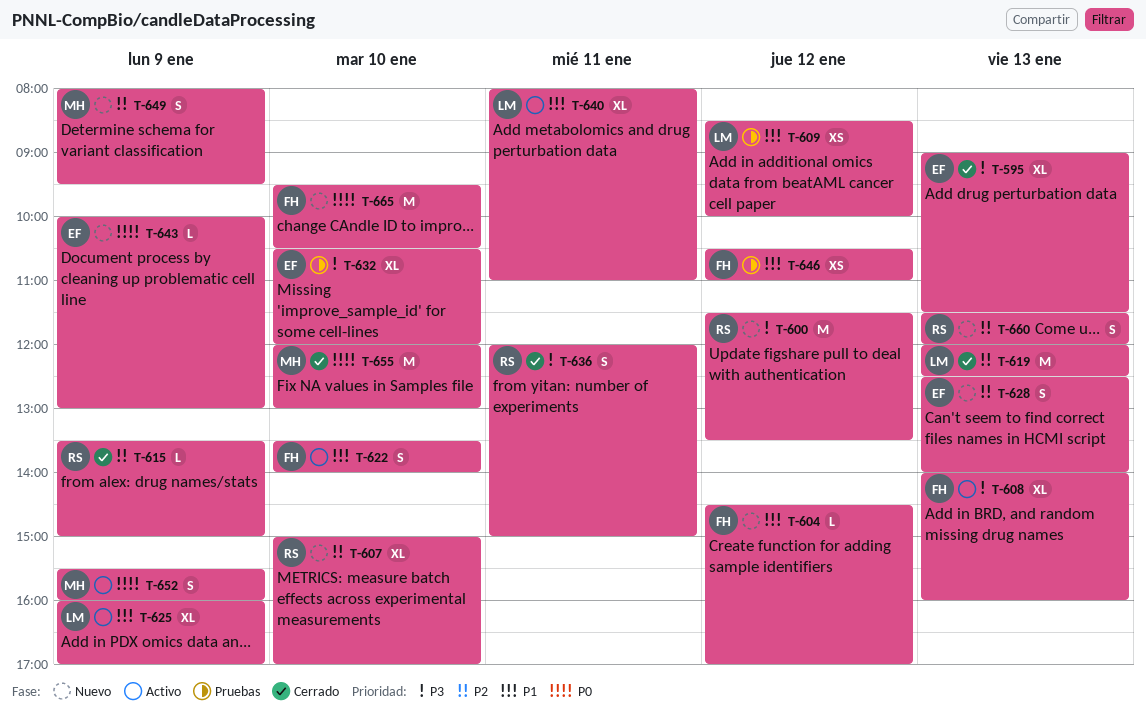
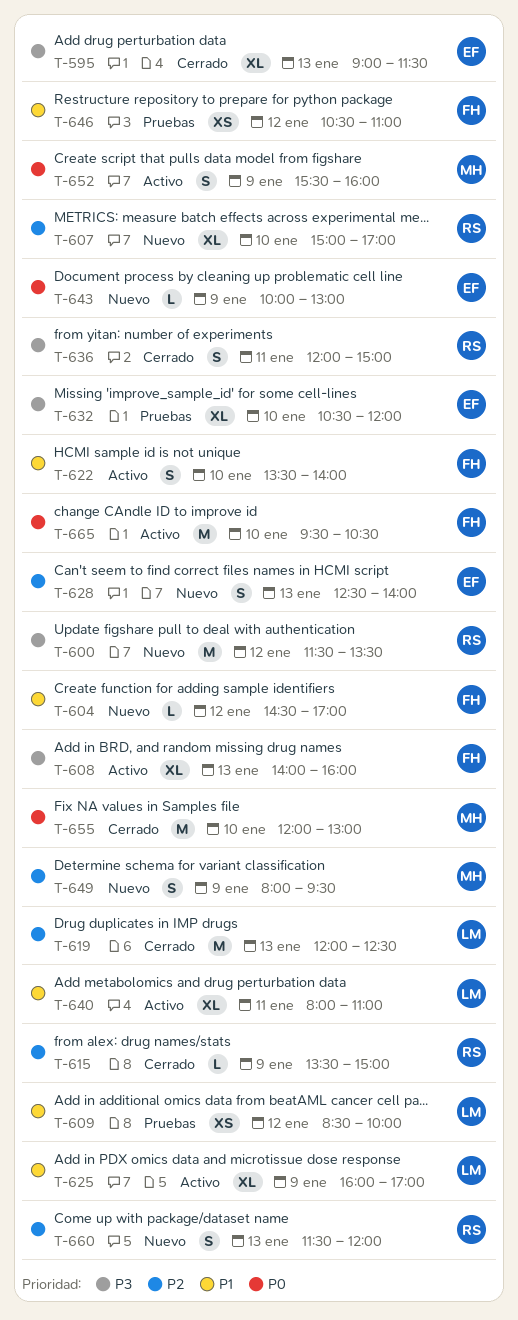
T-665, status: Nuevo -> Activo

